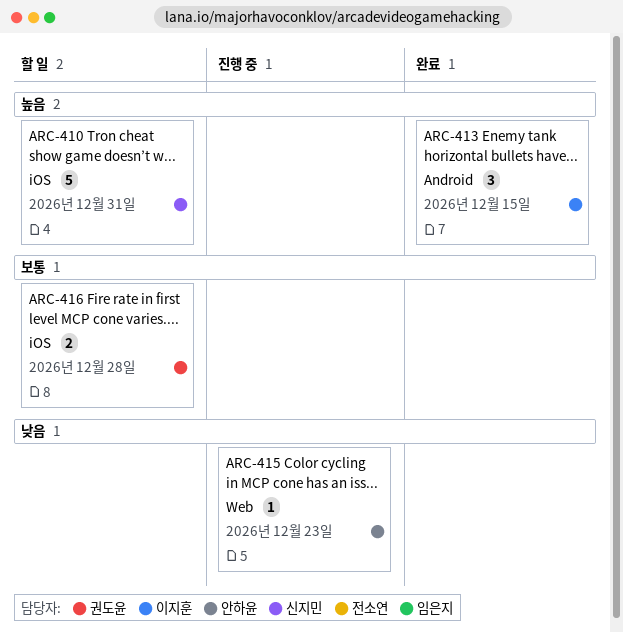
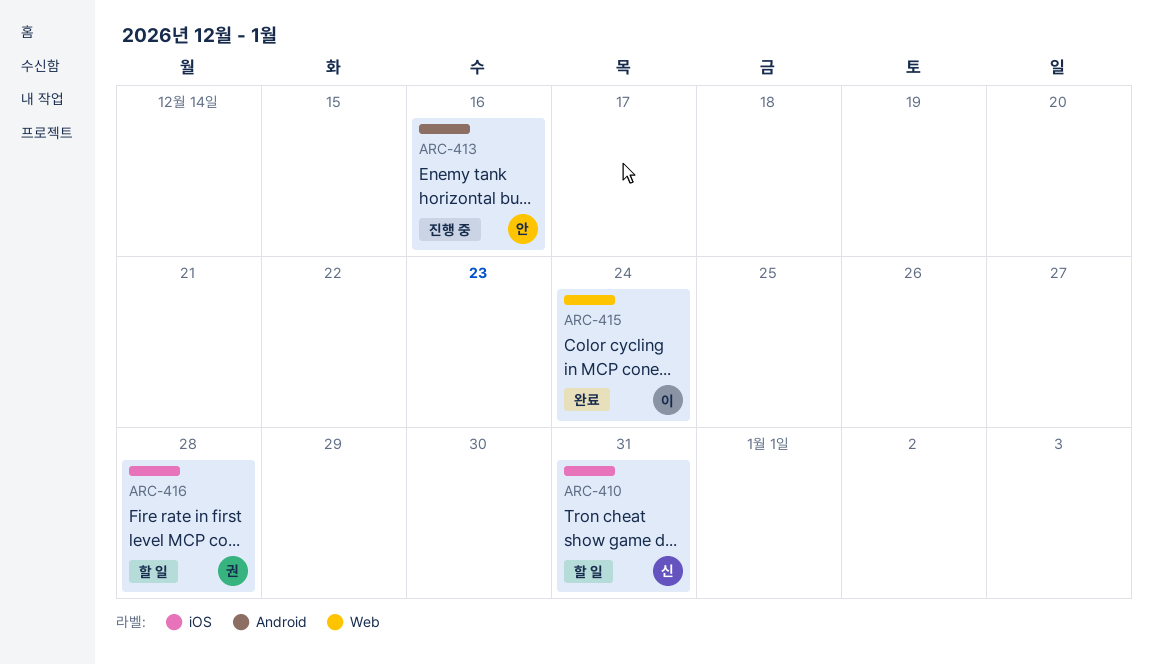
ARC-413, status: 완료 -> 진행 중
ARC-413, owner: 이지훈 -> 안하윤
ARC-413, due: Dec 15 -> Dec 16
ARC-415, status: 진행 중 -> 완료
ARC-415, owner: 안하윤 -> 이지훈
ARC-415, due: Dec 23 -> Dec 24

